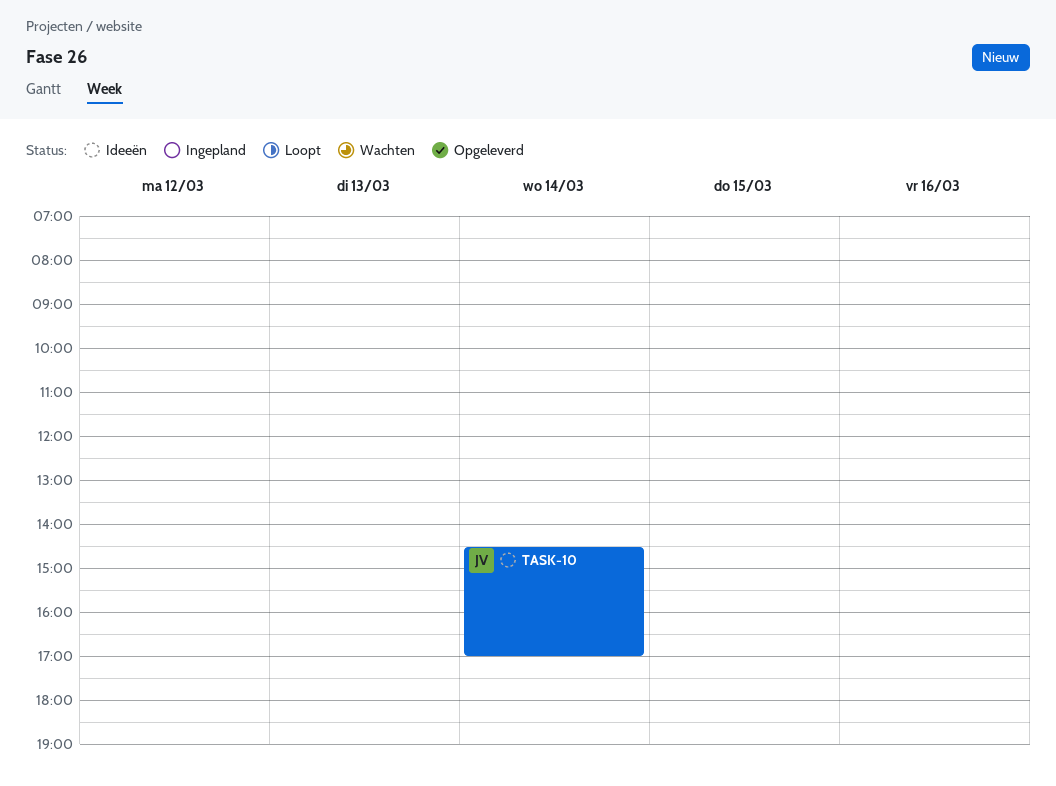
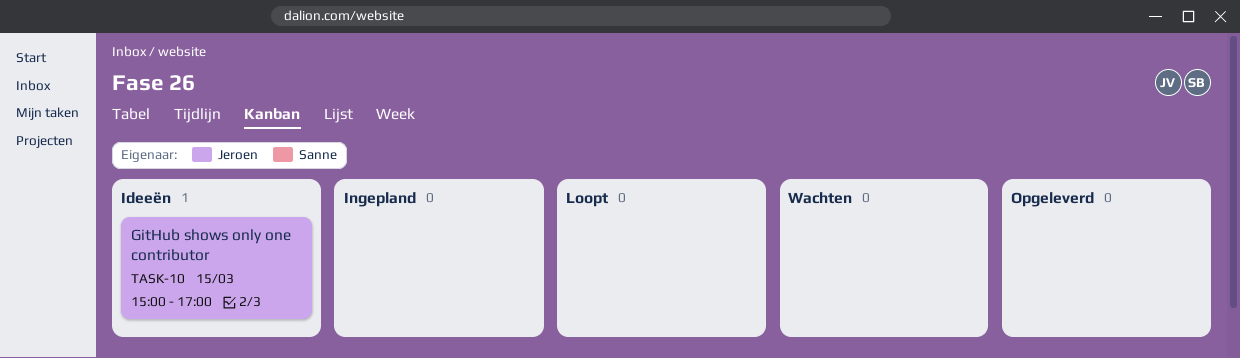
TASK-10, day: Mar 14 -> Mar 15
TASK-10, begins: 14:30 -> 15:00

